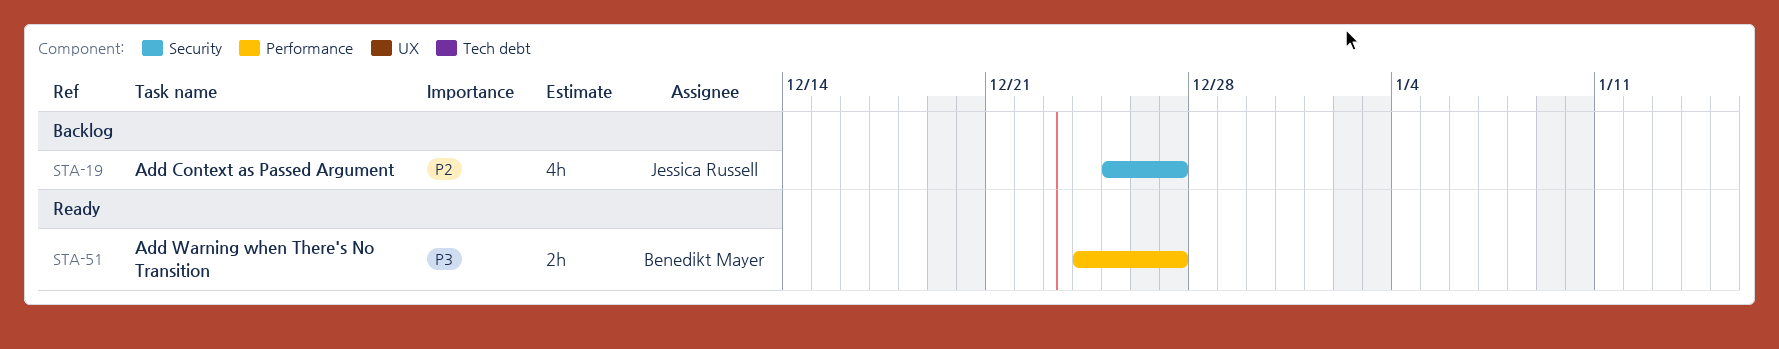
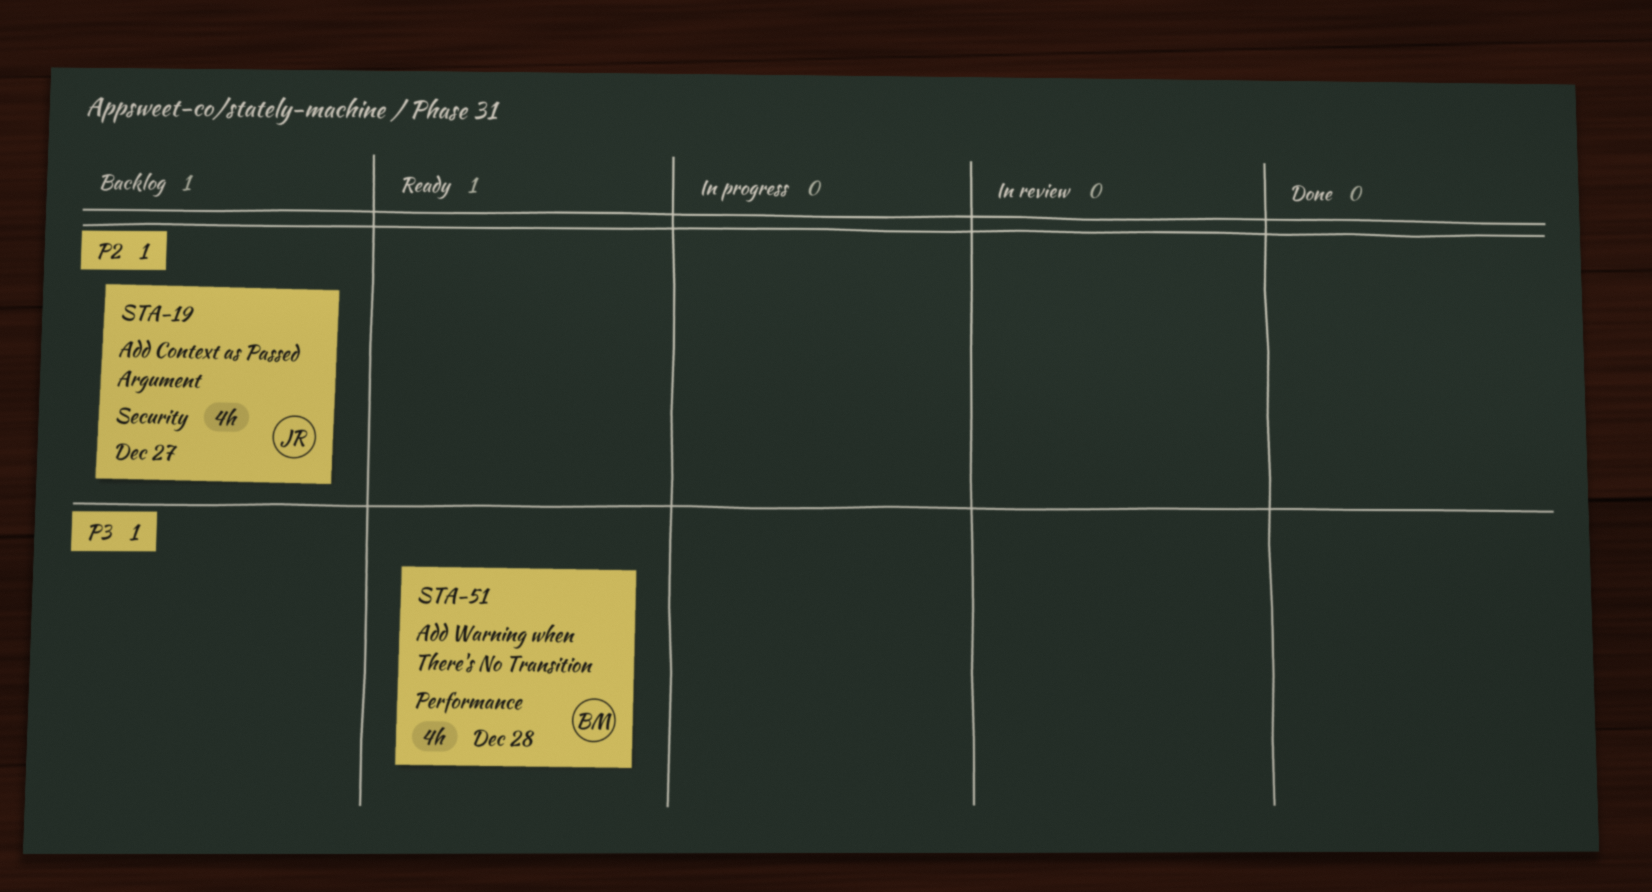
STA-51, estimate: 2h -> 4h
STA-51, due: Dec 27 -> Dec 28

